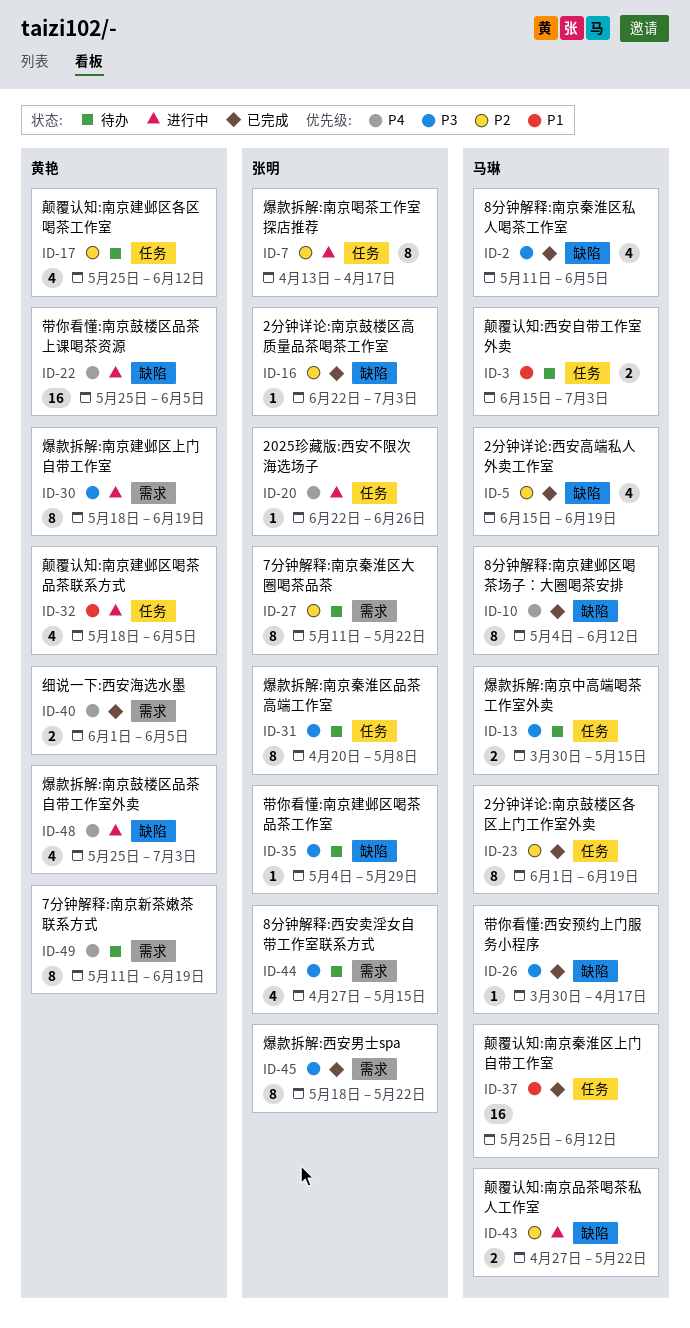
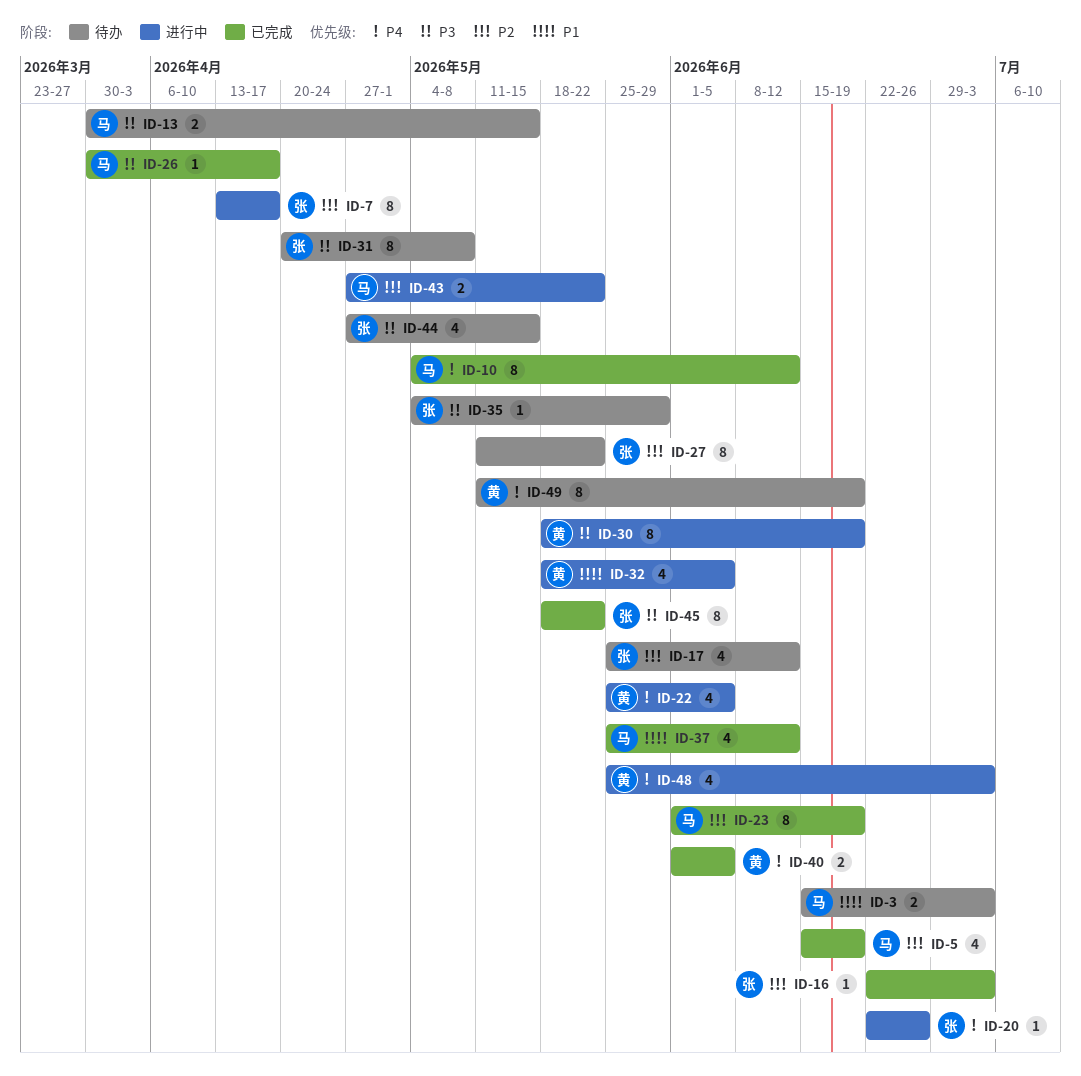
ID-2: present -> none
ID-17, owner: 黄艳 -> 张明
ID-22, estimate: 16 -> 4
ID-37, estimate: 16 -> 4

